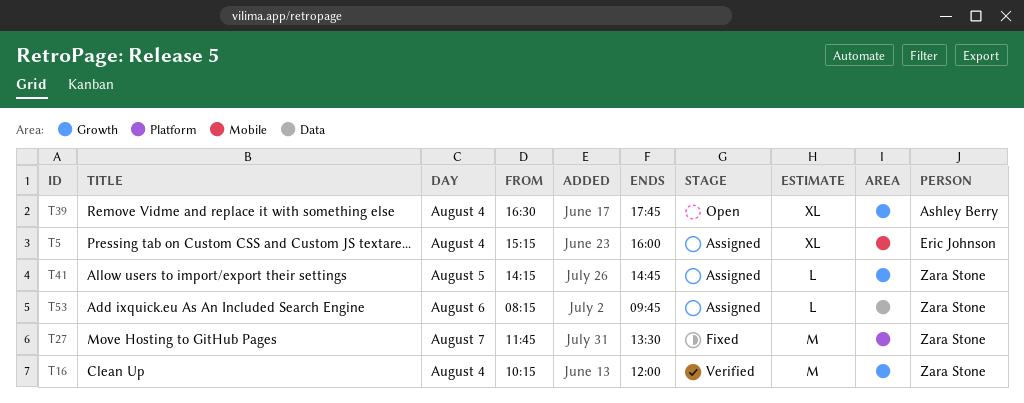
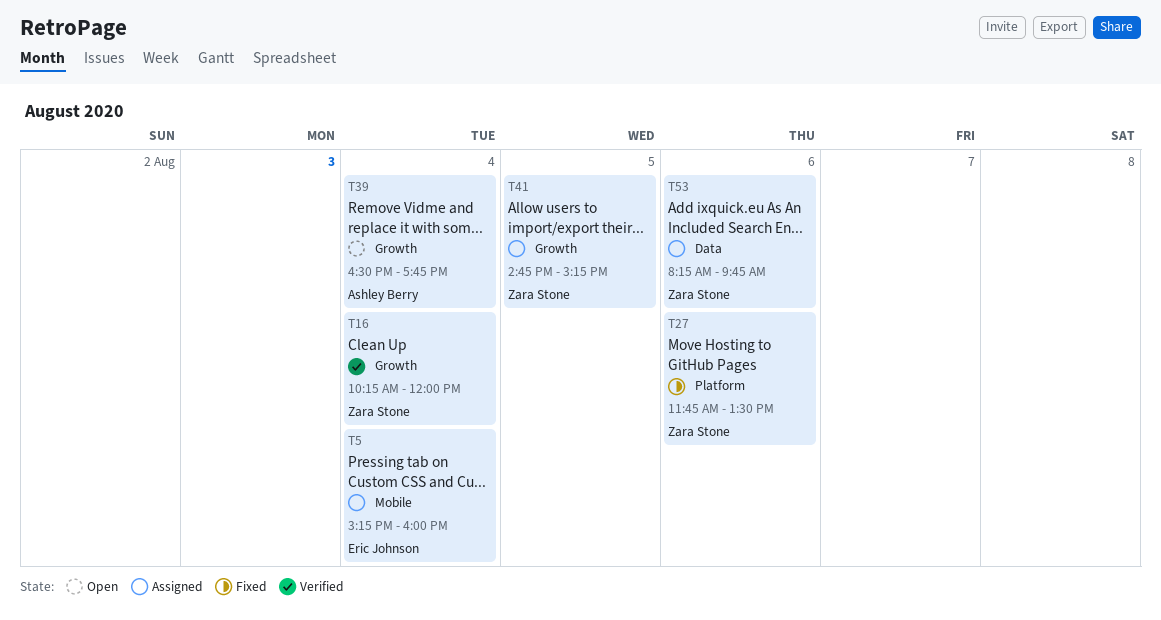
T27, day: Aug 7 -> Aug 6
T41, begins: 14:15 -> 14:45
T41, ends: 14:45 -> 15:15

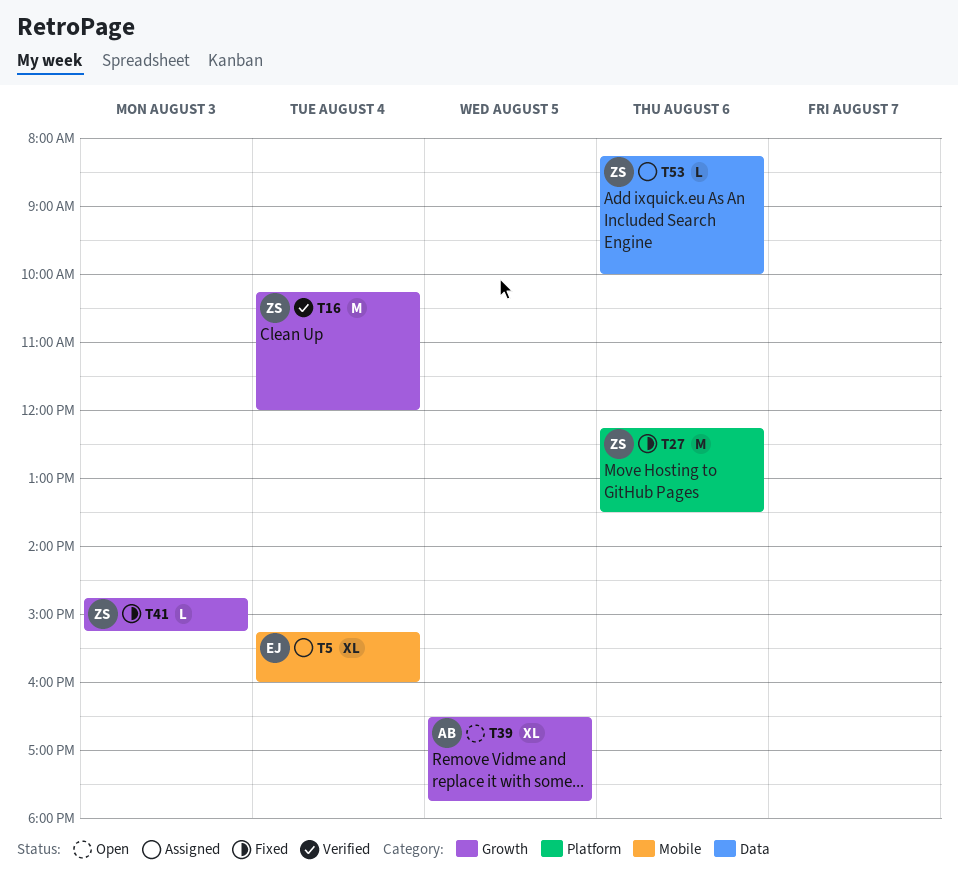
T27, begins: 11:45 -> 12:15
T39, day: Aug 4 -> Aug 5
T41, status: Assigned -> Fixed
T41, day: Aug 5 -> Aug 3
T53, ends: 09:45 -> 10:00

